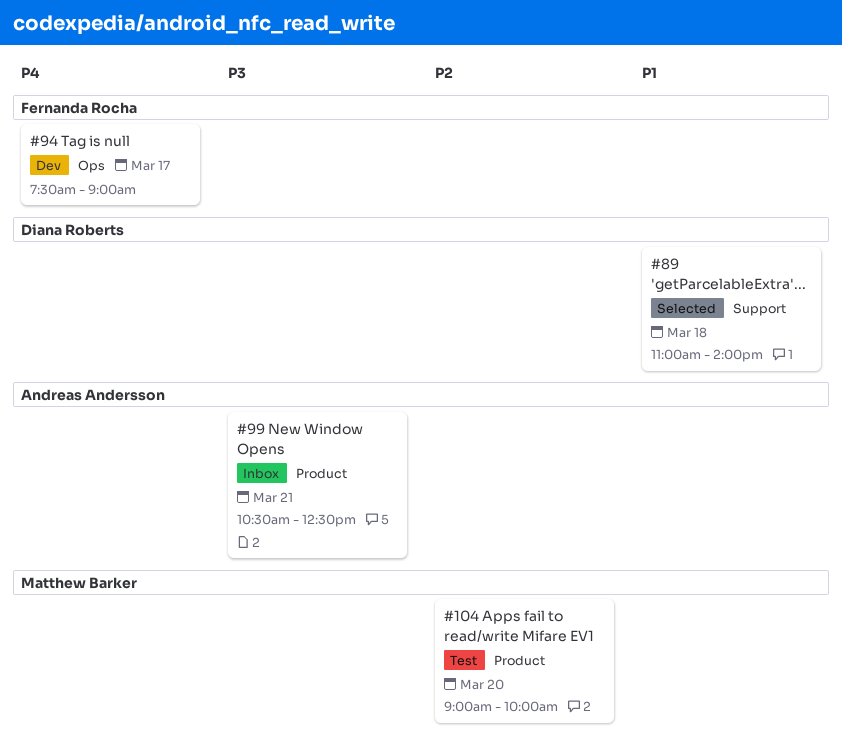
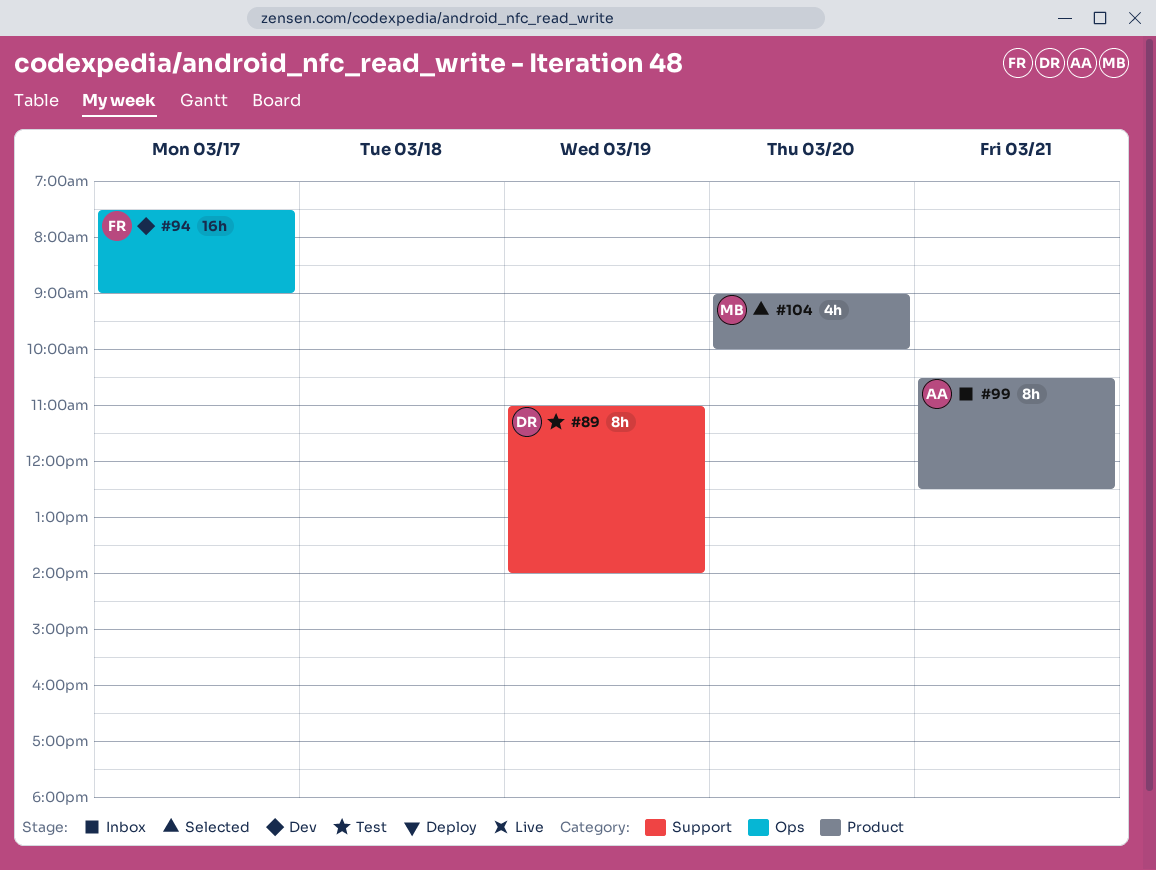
#89, status: Selected -> Test
#89, day: Mar 18 -> Mar 19
#104, status: Test -> Selected

